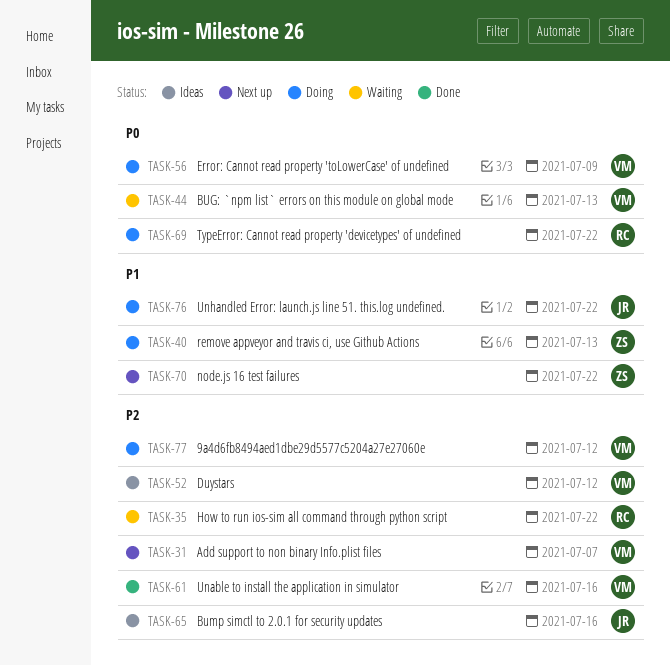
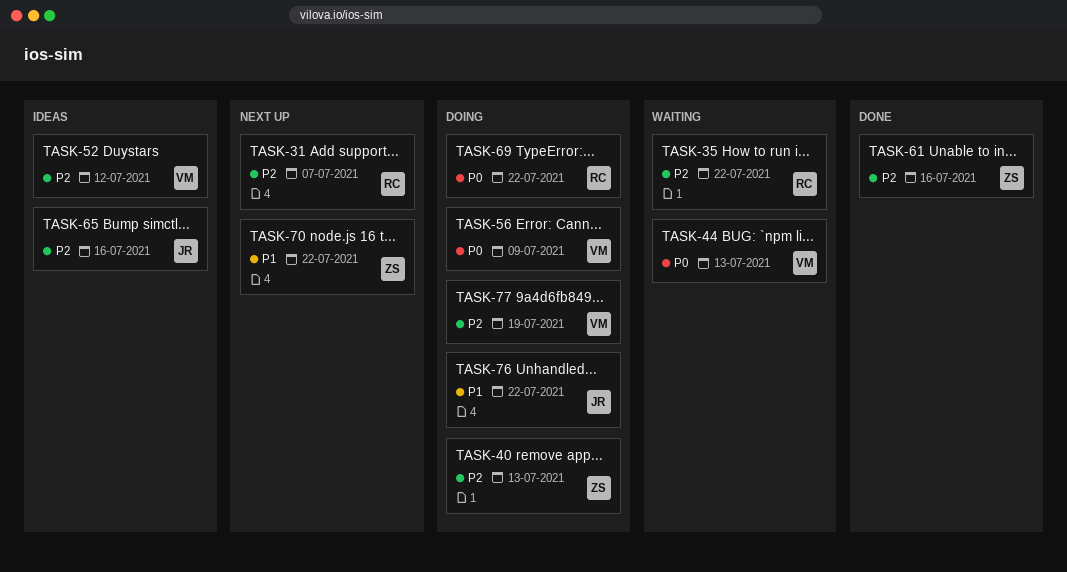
TASK-31, owner: VM -> RC
TASK-40, priority: P1 -> P2
TASK-61, owner: VM -> ZS
TASK-77, due: Jul 12 -> Jul 19

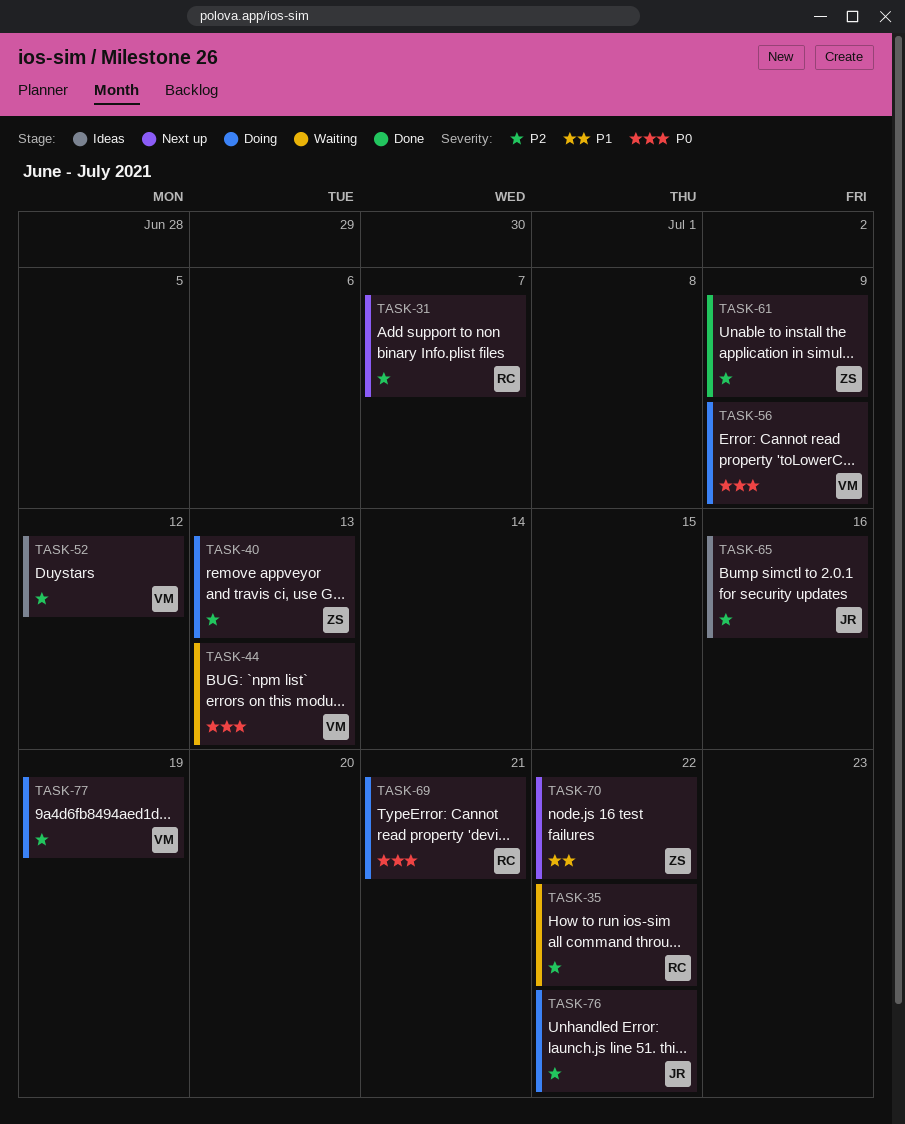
TASK-61, due: Jul 16 -> Jul 9
TASK-69, due: Jul 22 -> Jul 21
TASK-76, priority: P1 -> P2

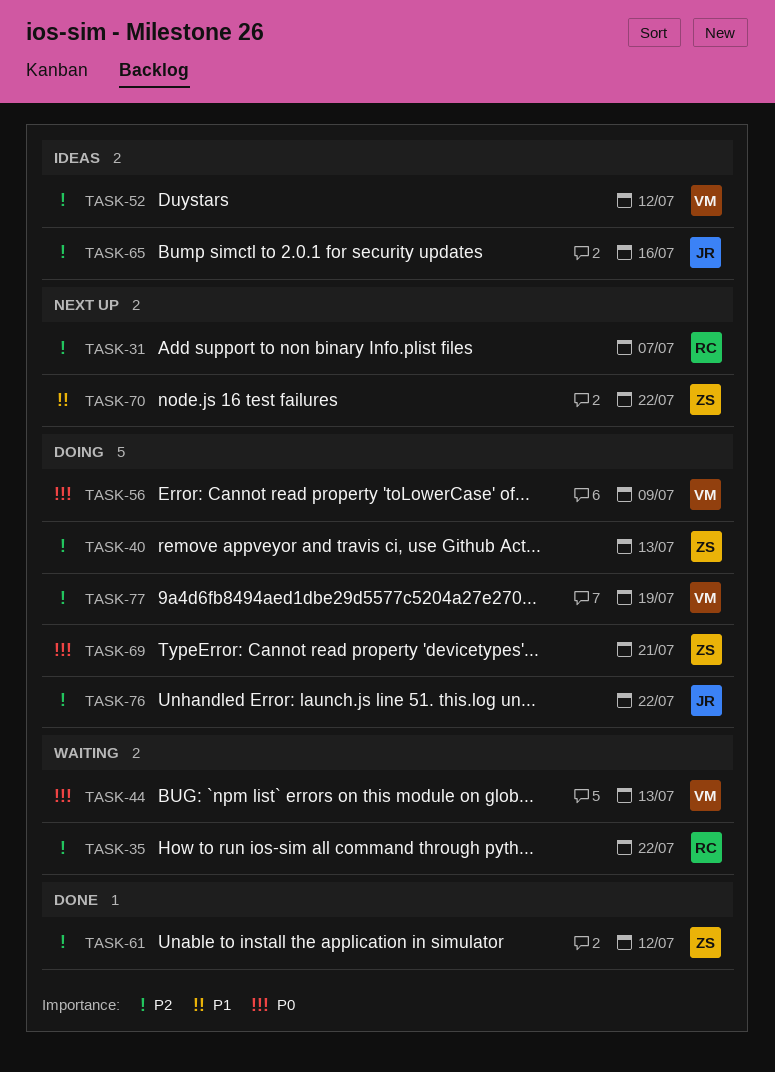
TASK-61, due: Jul 9 -> Jul 12
TASK-69, owner: RC -> ZS

